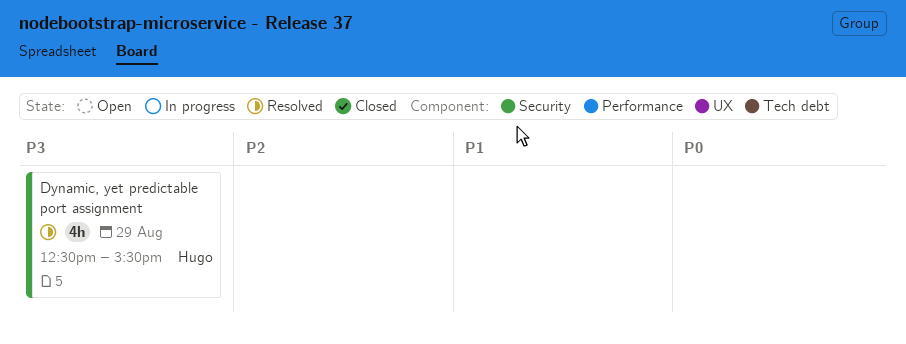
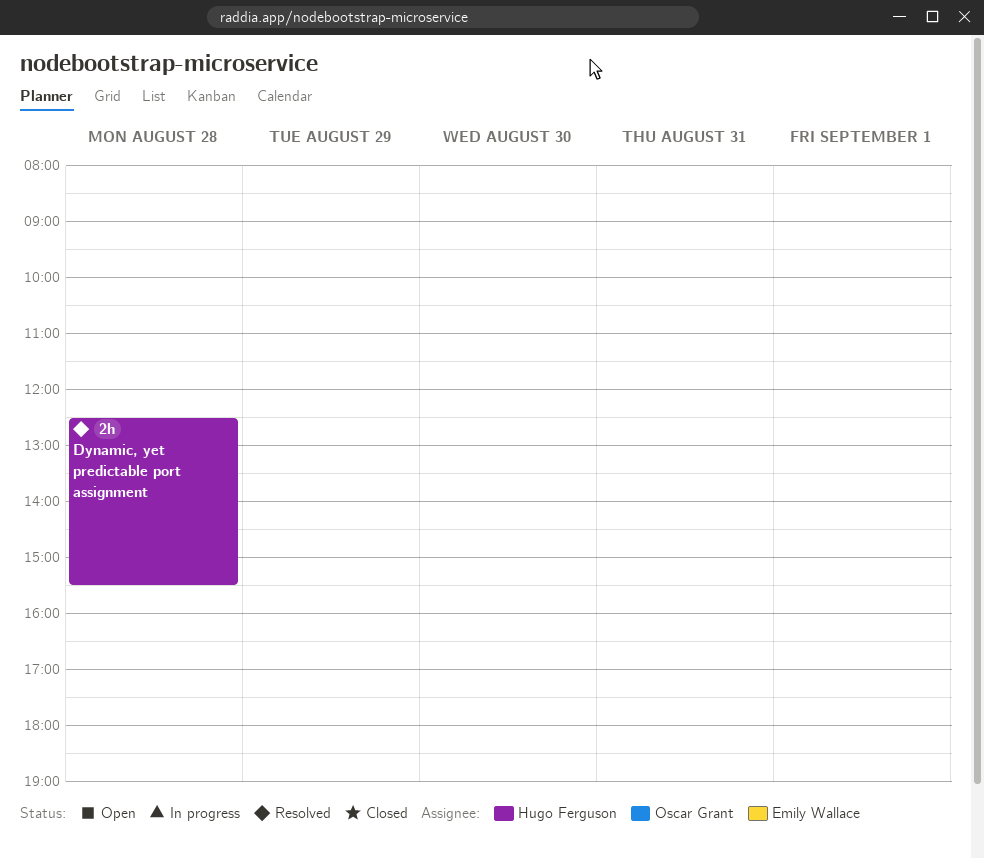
Dynamic, yet predictable port assignment, estimate: 4h -> 2h
Dynamic, yet predictable port assignment, day: Aug 29 -> Aug 28

